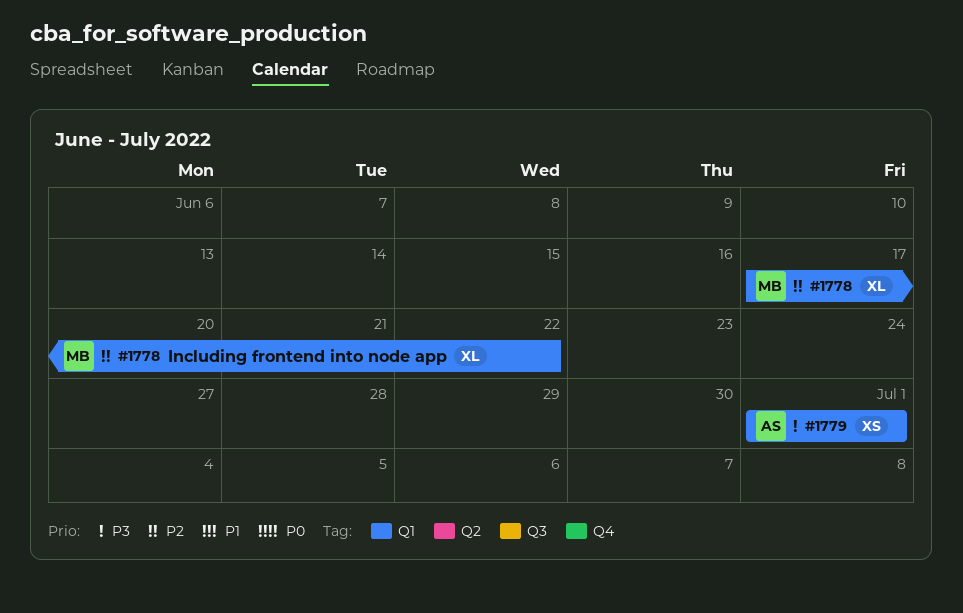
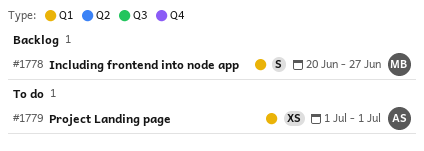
#1778, estimate: XL -> S
#1778, start: Jun 17 -> Jun 20
#1778, due: Jun 22 -> Jun 27

